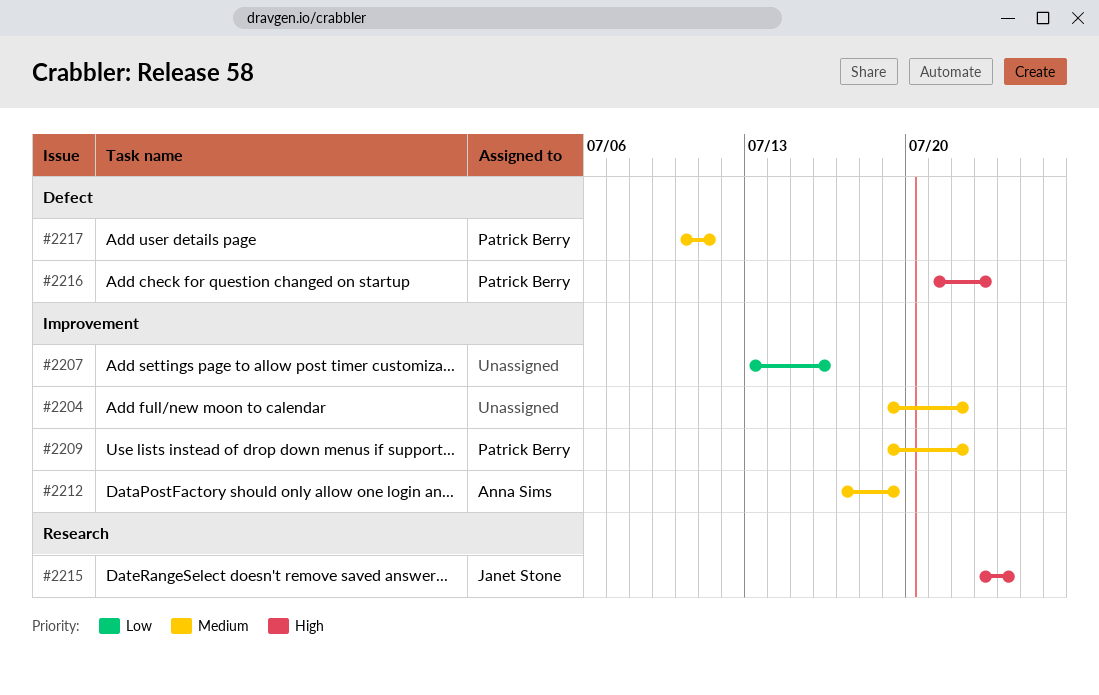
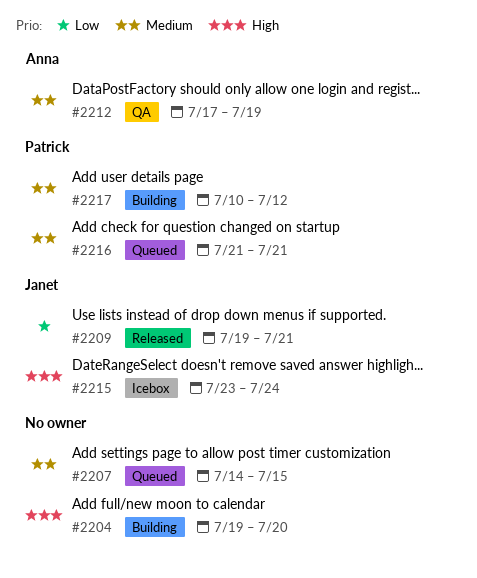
#2204, priority: Medium -> High
#2204, due: Jul 22 -> Jul 20
#2207, priority: Low -> Medium
#2207, start: Jul 13 -> Jul 14
#2207, due: Jul 16 -> Jul 15
#2209, owner: Patrick Berry -> Janet Stone
#2209, priority: Medium -> Low
#2209, due: Jul 22 -> Jul 21
#2216, priority: High -> Medium
#2216, due: Jul 23 -> Jul 21
#2217, due: Jul 11 -> Jul 12

